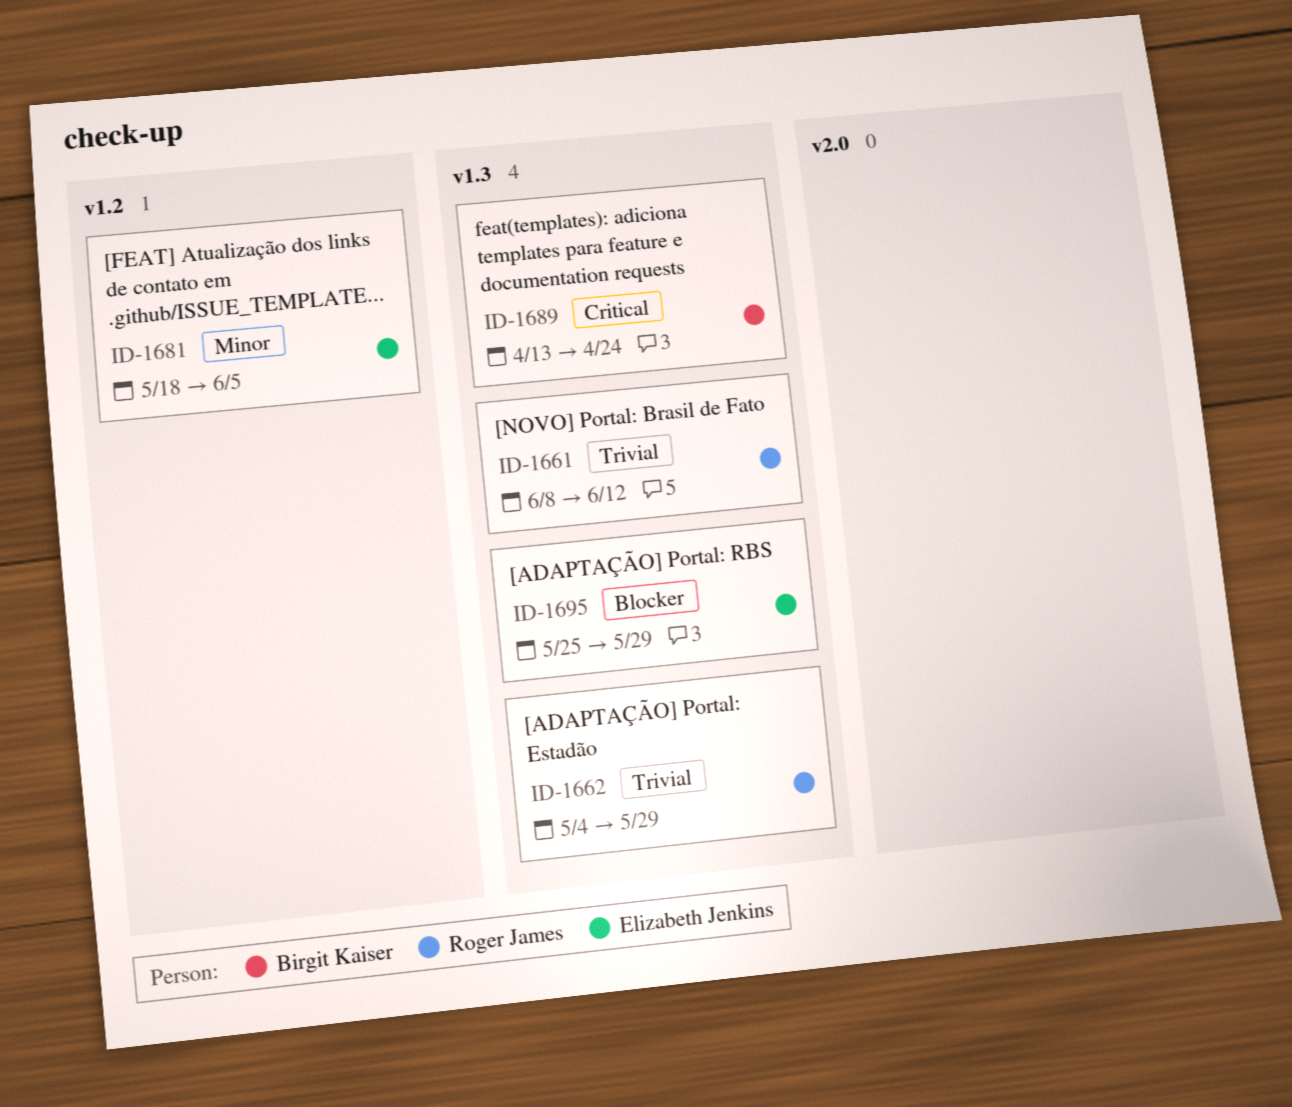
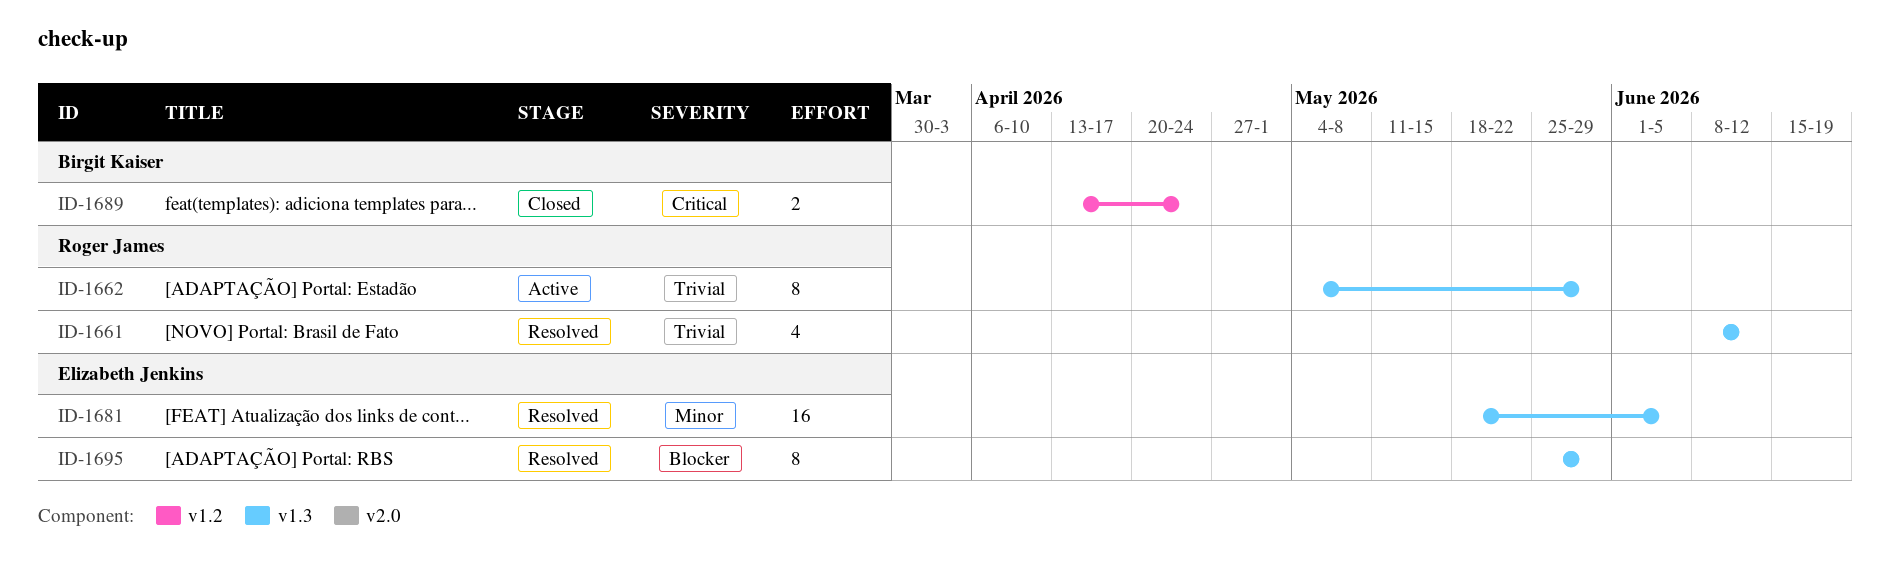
ID-1681, label: v1.2 -> v1.3
ID-1689, label: v1.3 -> v1.2

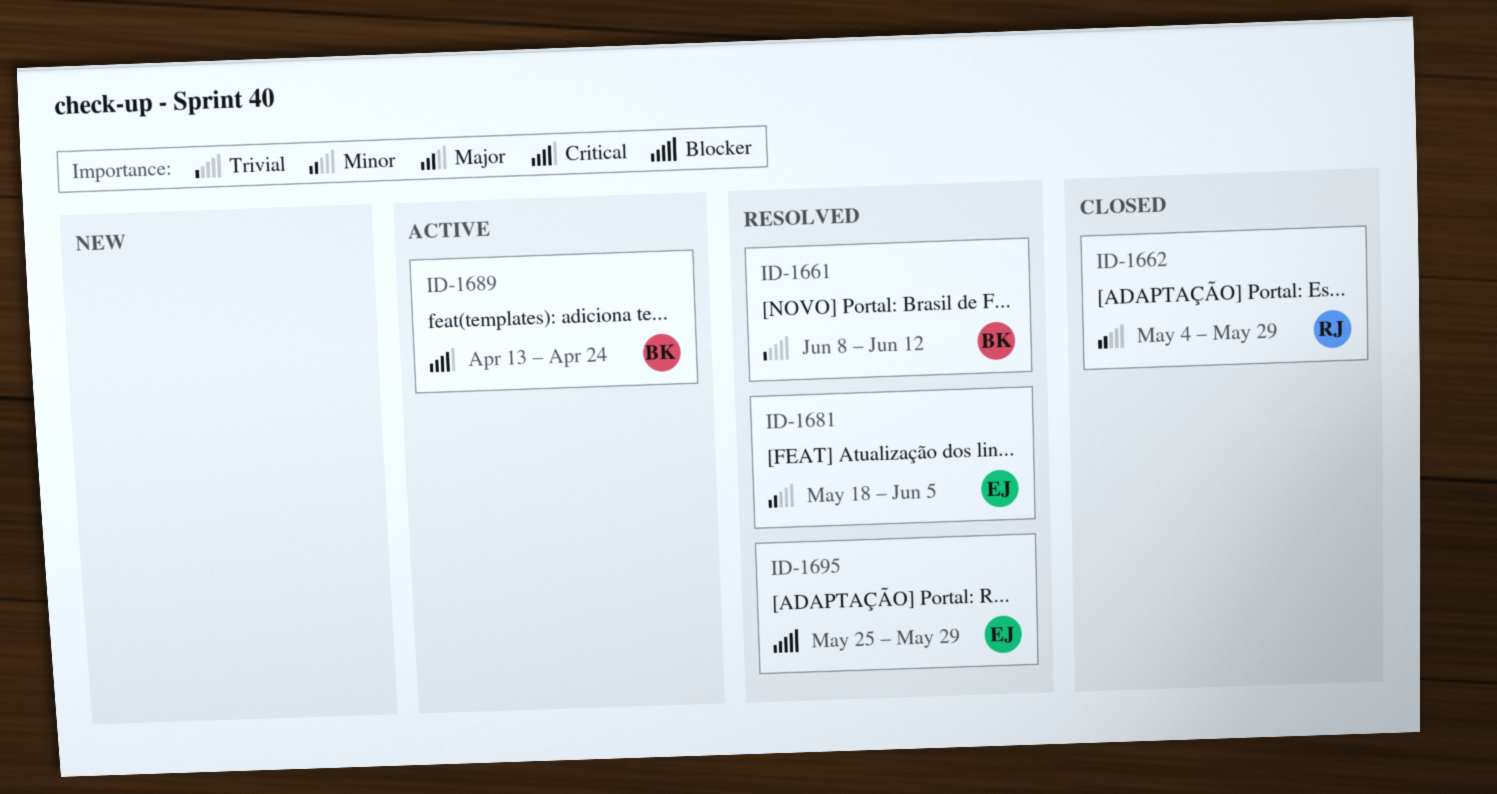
ID-1661, owner: Roger James -> Birgit Kaiser
ID-1662, status: Active -> Closed
ID-1662, priority: Trivial -> Minor
ID-1689, status: Closed -> Active

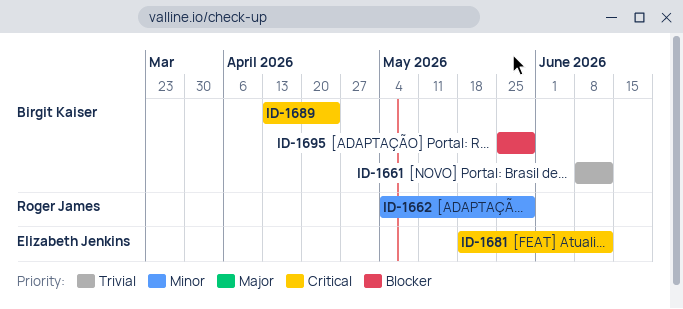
ID-1681, priority: Minor -> Critical
ID-1681, due: Jun 5 -> Jun 12
ID-1695, owner: Elizabeth Jenkins -> Birgit Kaiser

